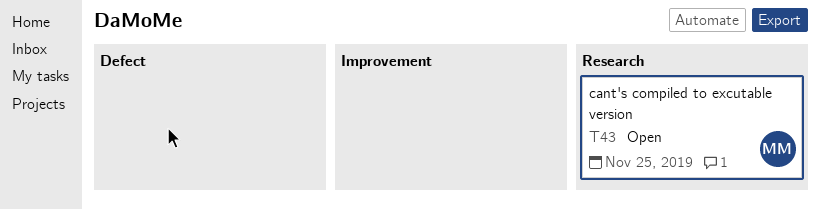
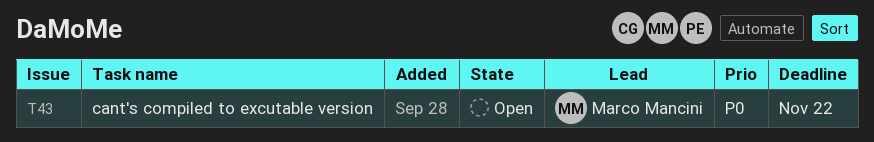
T43, due: Nov 25 -> Nov 22

